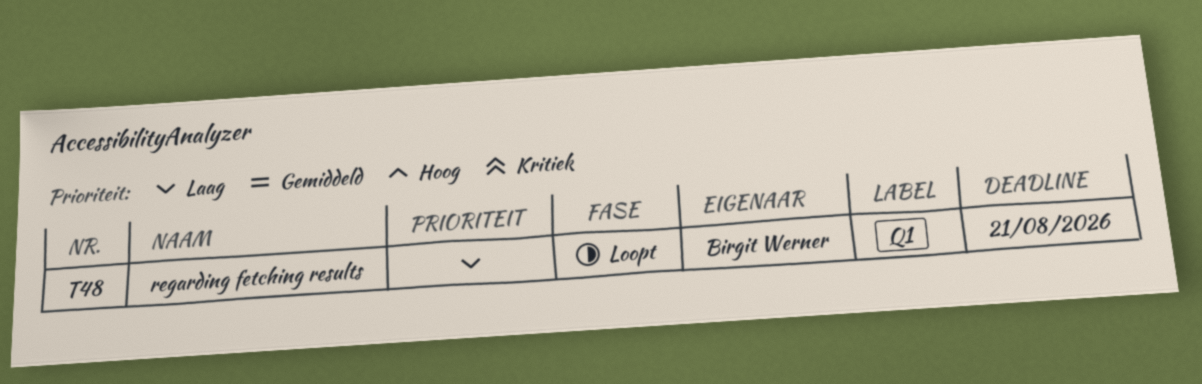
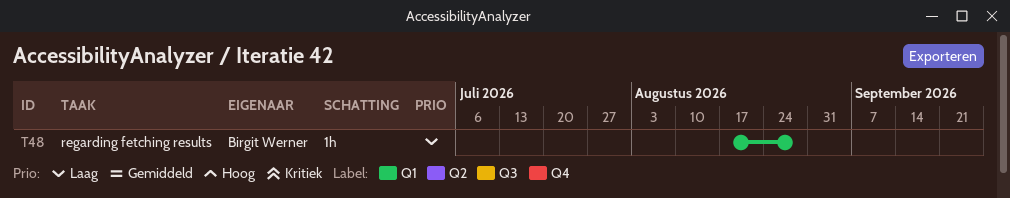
T48, due: Aug 21 -> Aug 28

